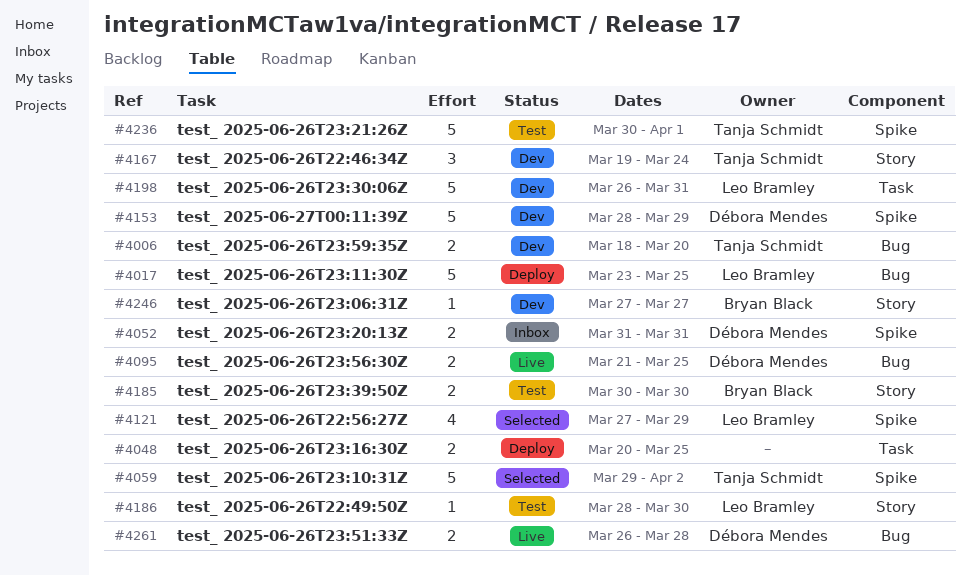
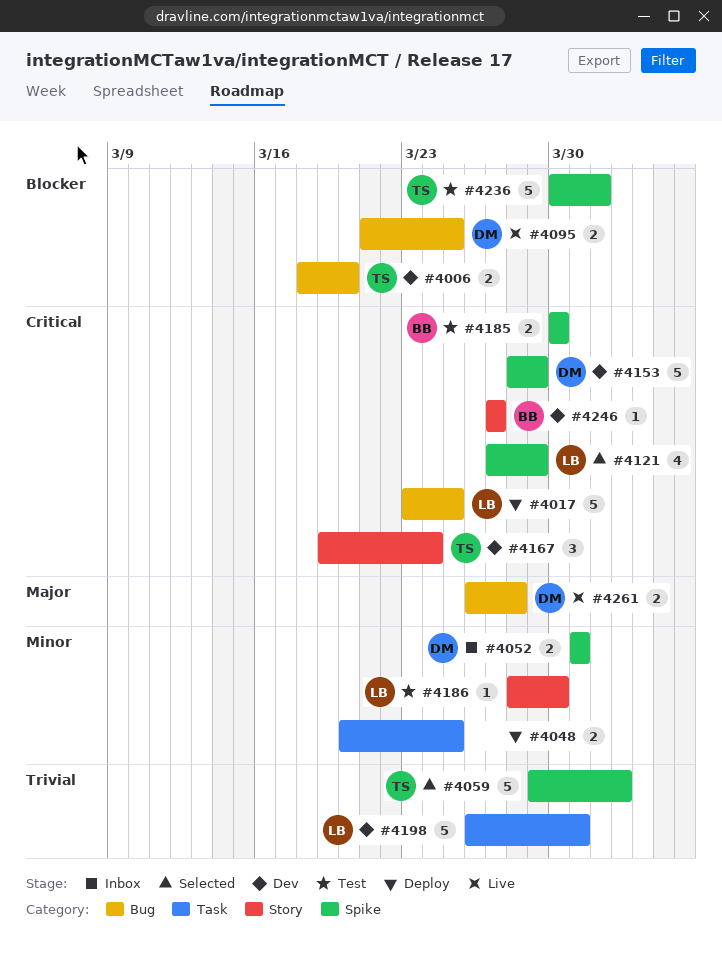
#4185, label: Story -> Spike

